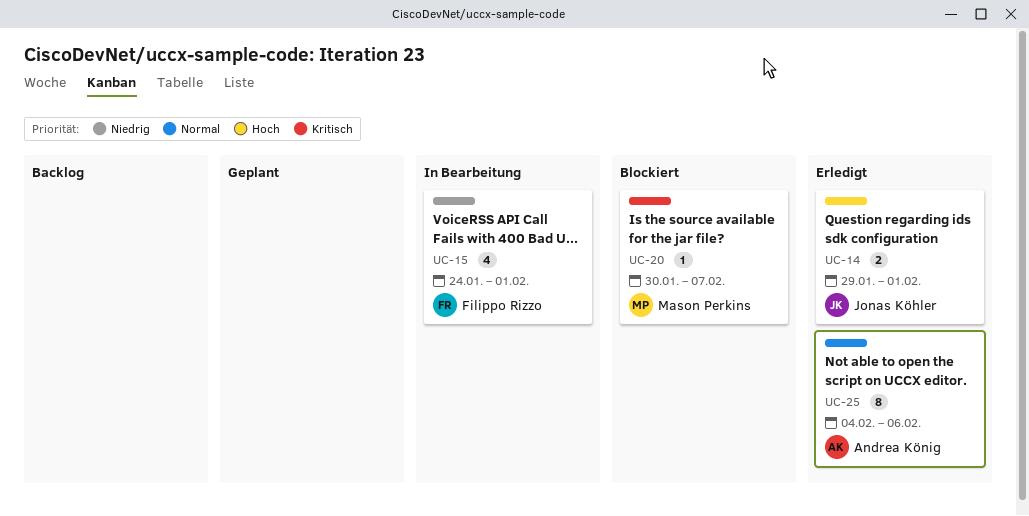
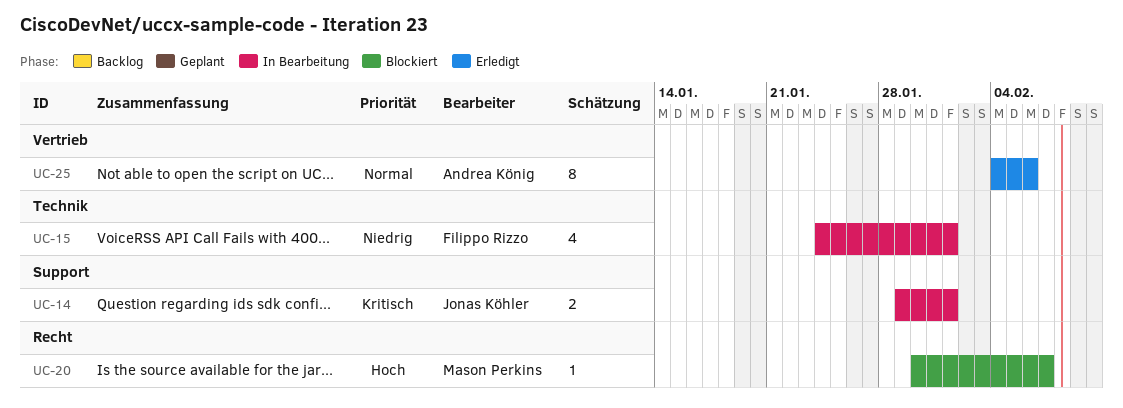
UC-14, status: Erledigt -> In Bearbeitung
UC-14, priority: Hoch -> Kritisch
UC-20, priority: Kritisch -> Hoch

